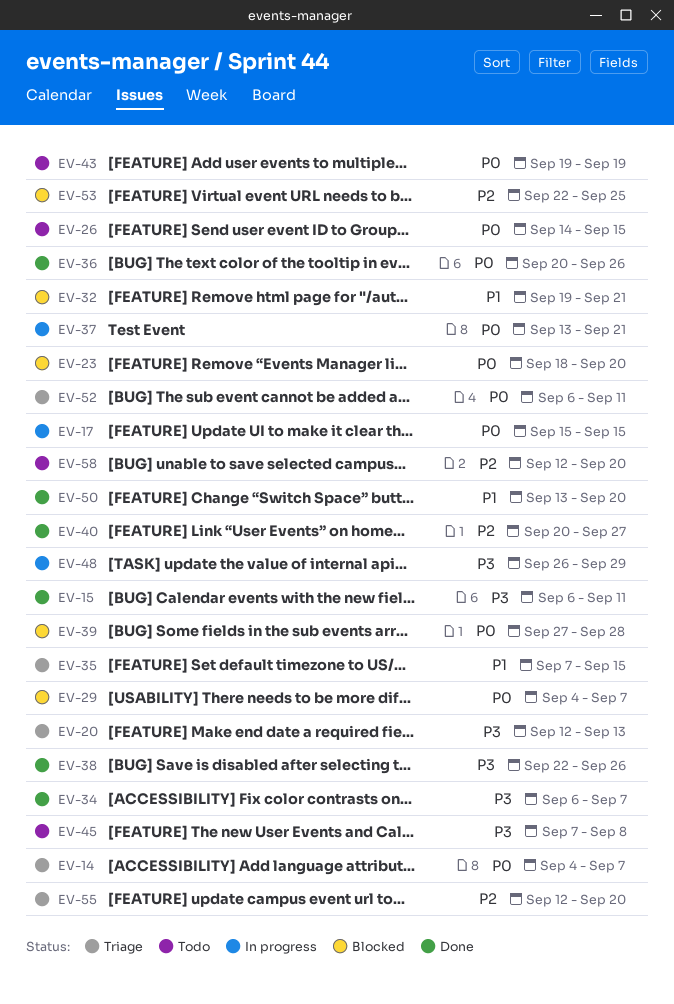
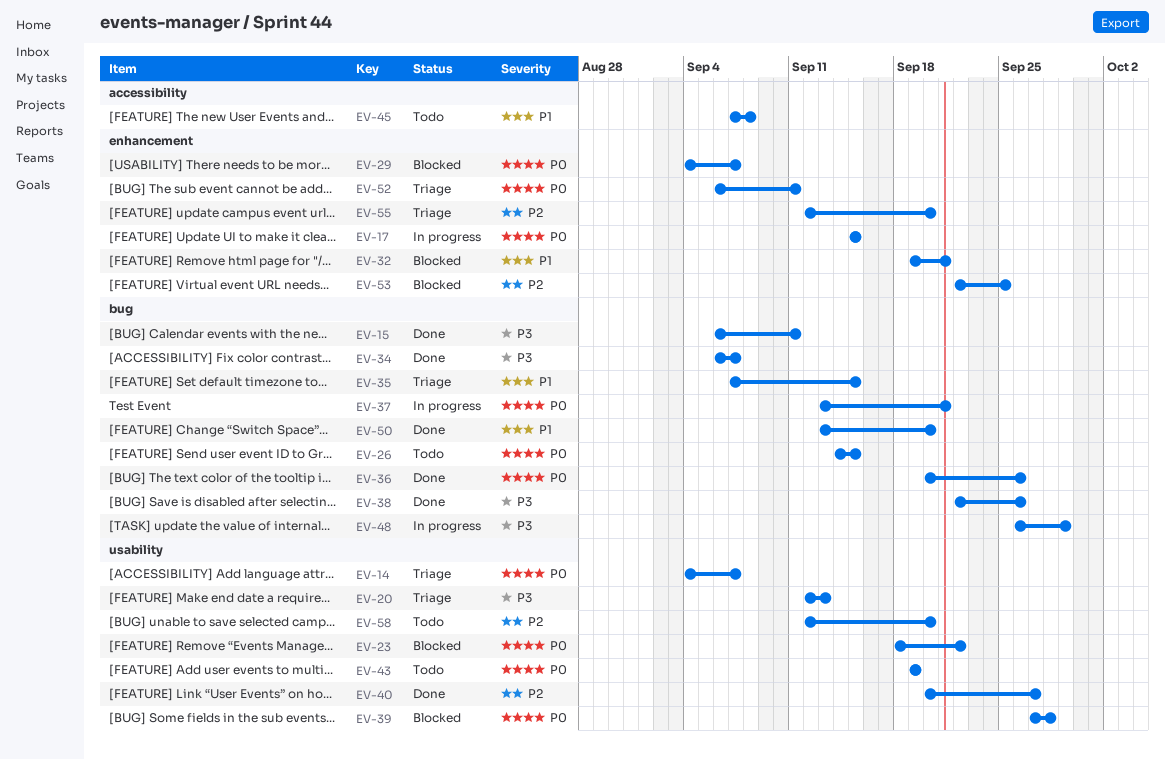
EV-23, due: Sep 20 -> Sep 22
EV-45, priority: P3 -> P1

